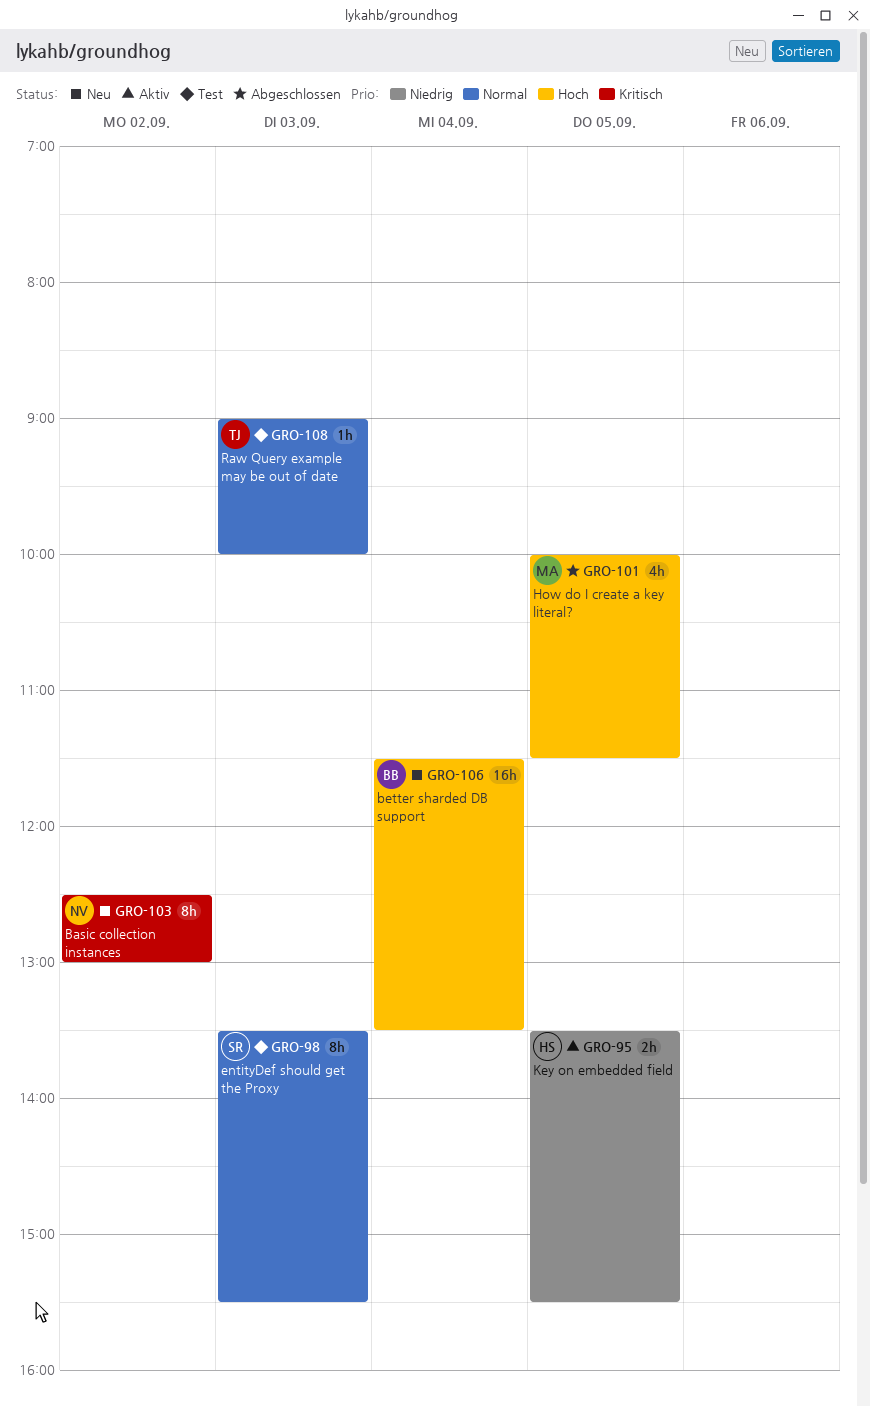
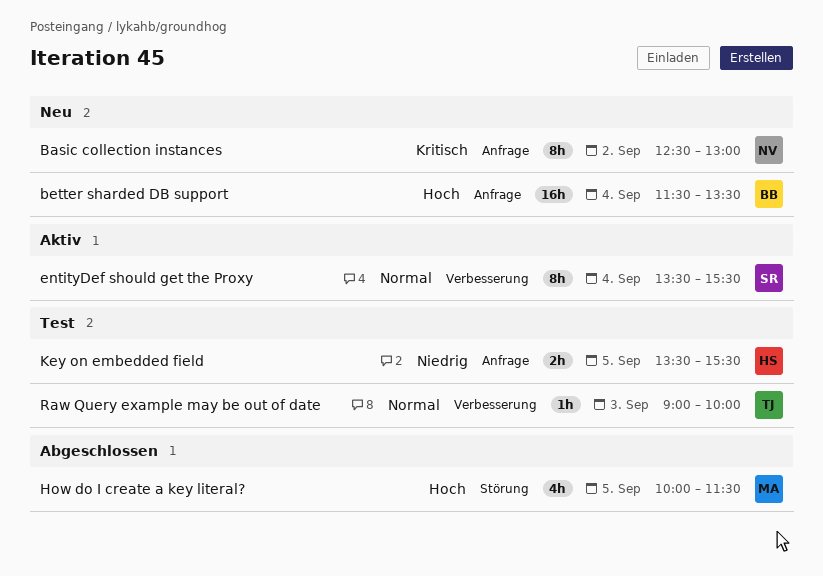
entityDef should get the Proxy, status: Test -> Aktiv
entityDef should get the Proxy, day: Sep 3 -> Sep 4
Key on embedded field, status: Aktiv -> Test

